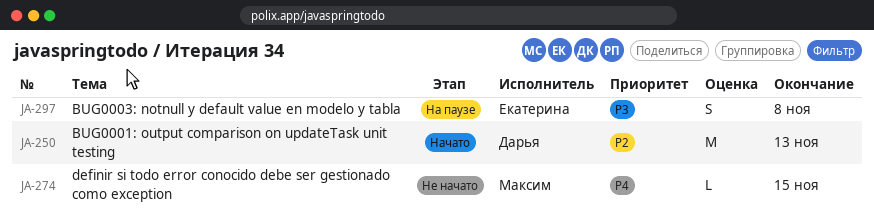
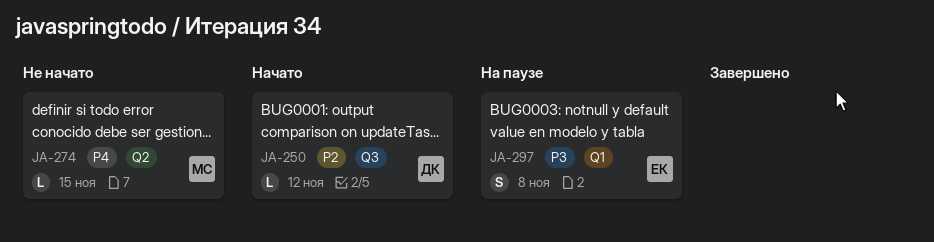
JA-250, estimate: M -> L
JA-250, due: Nov 13 -> Nov 12

